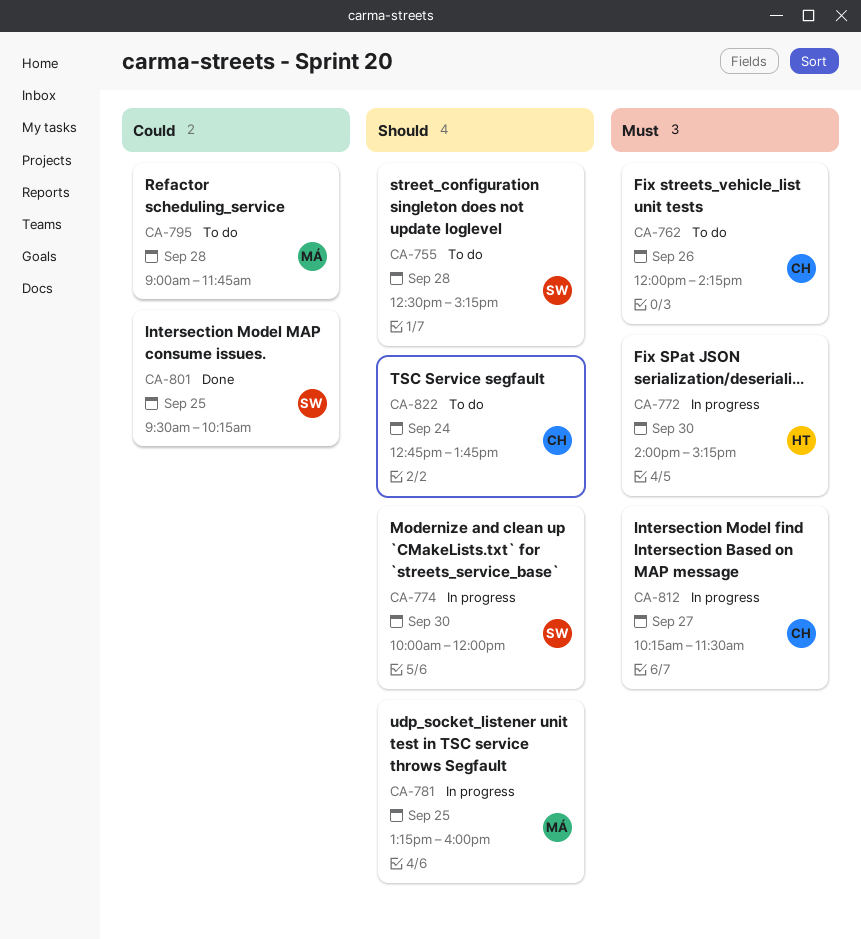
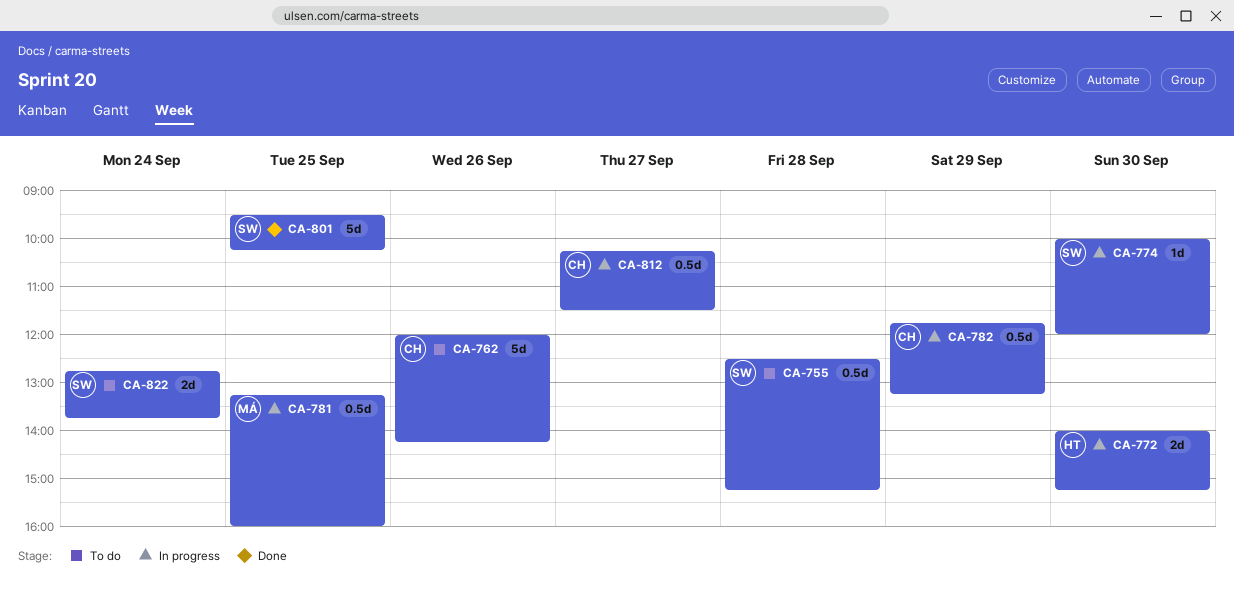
CA-782: none -> present
CA-795: present -> none
CA-822, owner: CH -> SW

